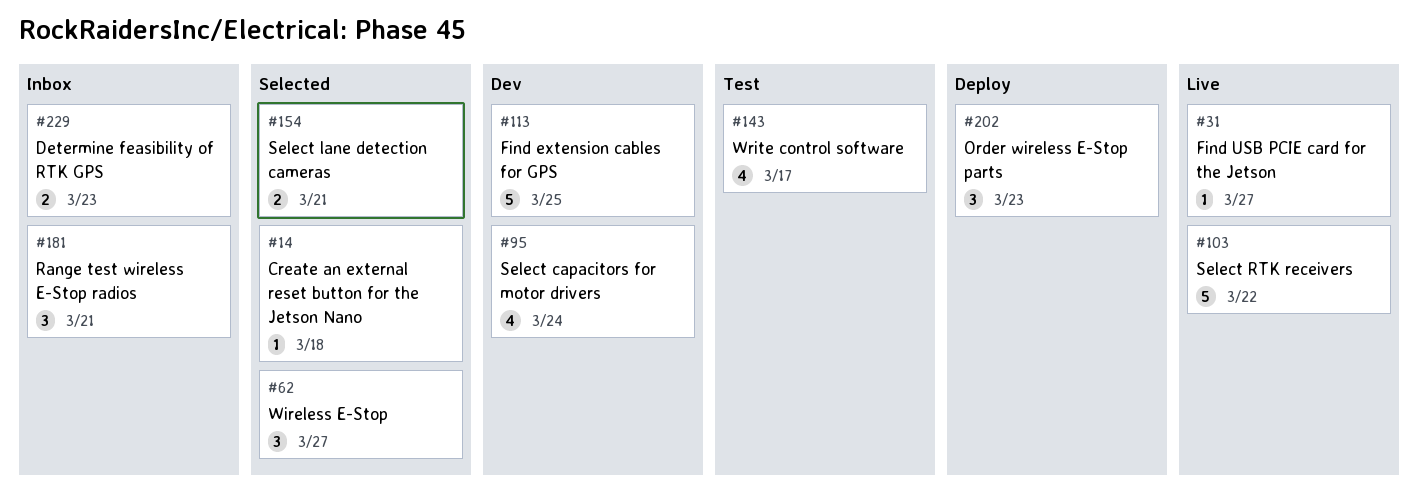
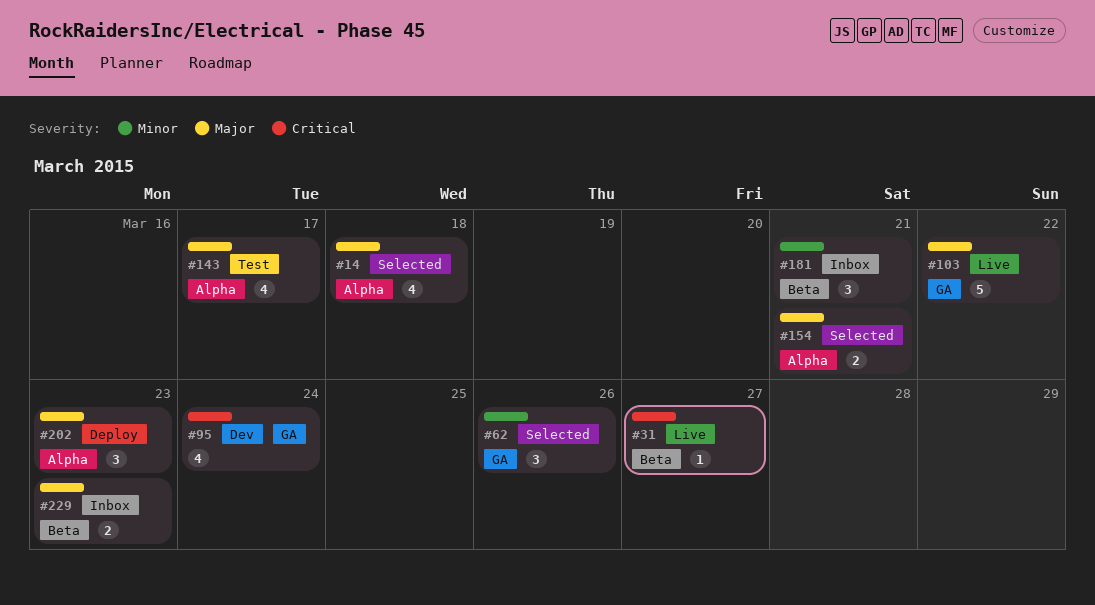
#14, estimate: 1 -> 4
#62, due: Mar 27 -> Mar 26
#113: present -> none

